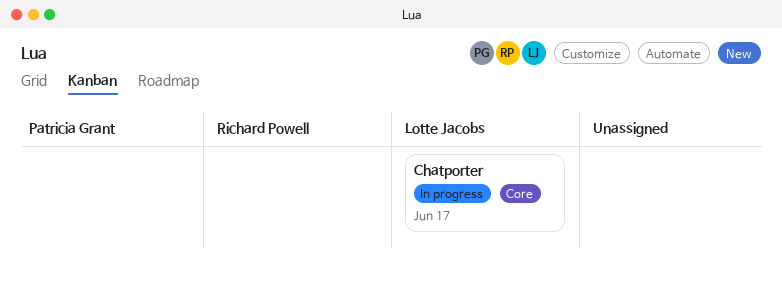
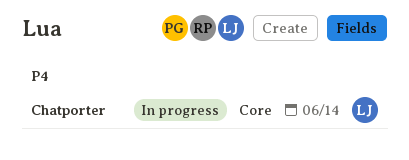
Chatporter, due: Jun 17 -> Jun 14

